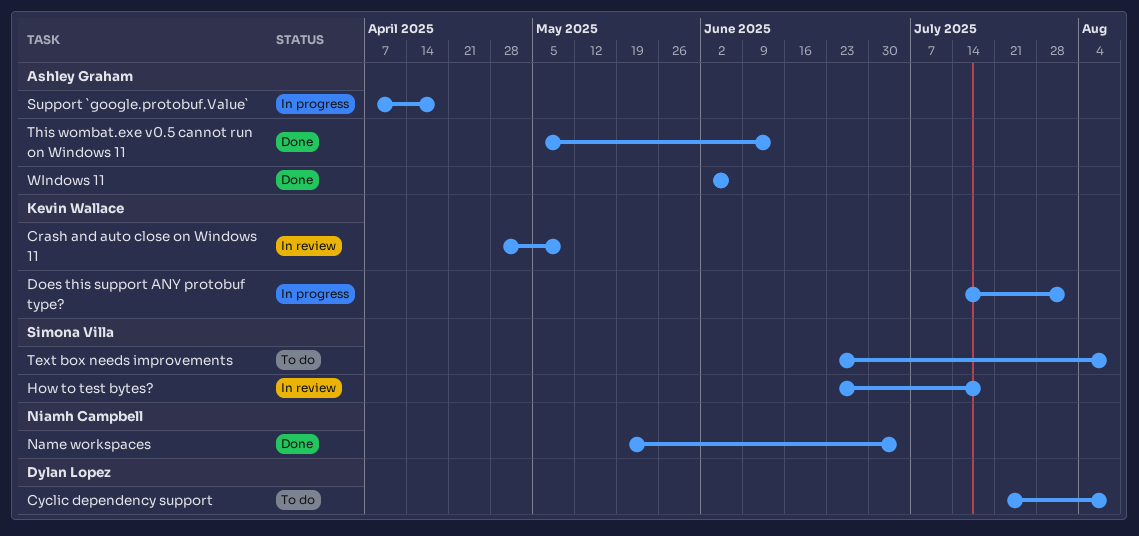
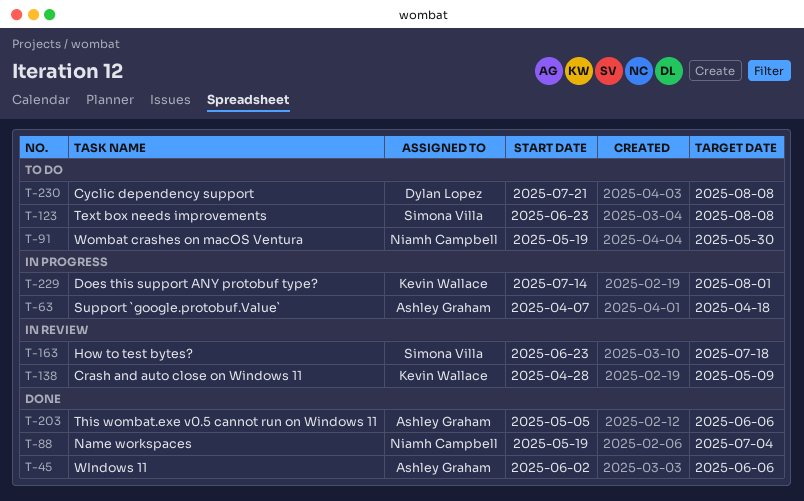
This wombat.exe v0.5 cannot run on Windows 11, due: Jun 13 -> Jun 6
Wombat crashes on macOS Ventura: none -> present

